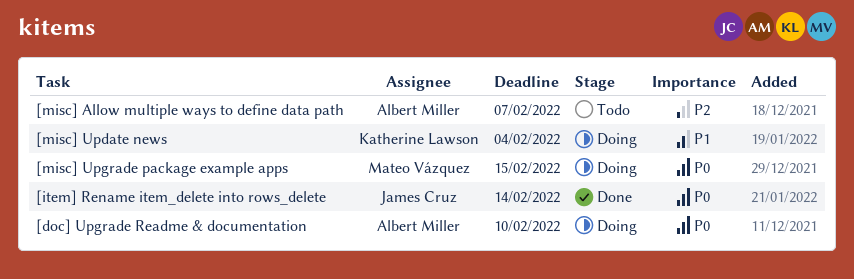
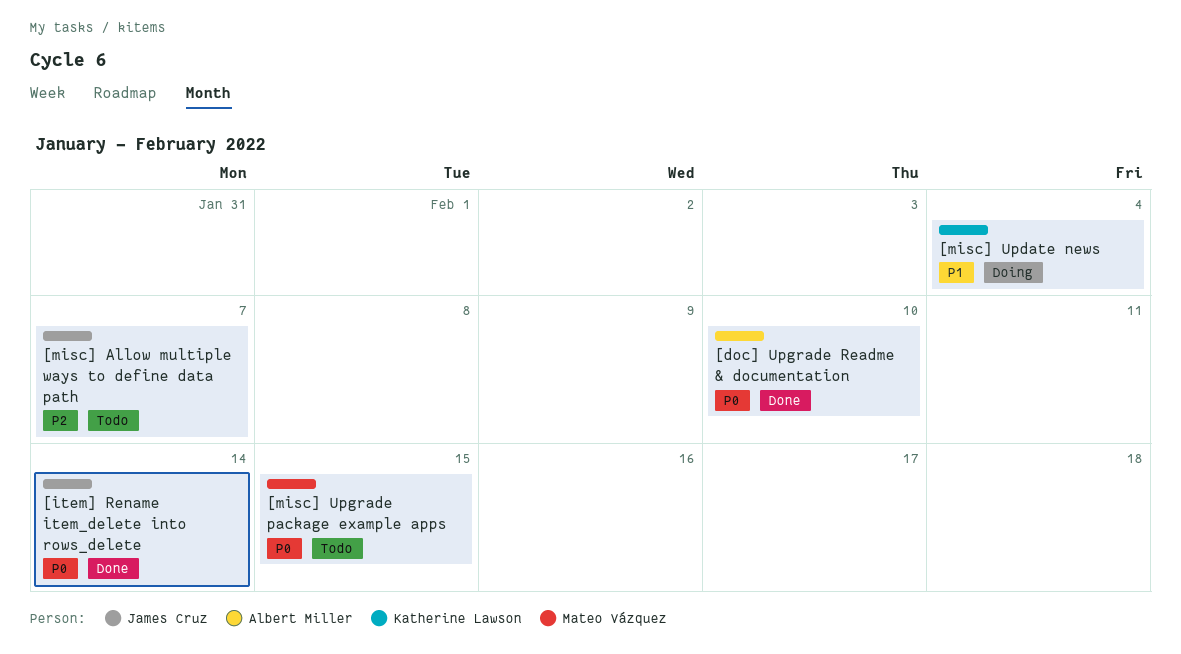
[doc] Upgrade Readme & documentation, status: Doing -> Done
[misc] Allow multiple ways to define data path, owner: Albert Miller -> James Cruz
[misc] Upgrade package example apps, status: Doing -> Todo

